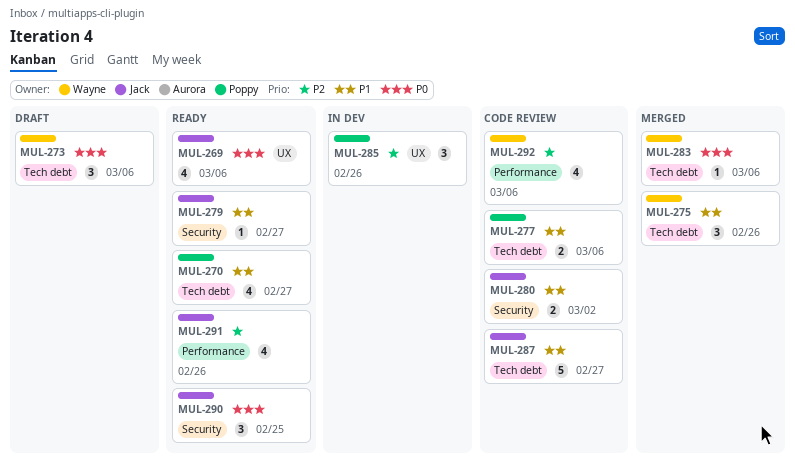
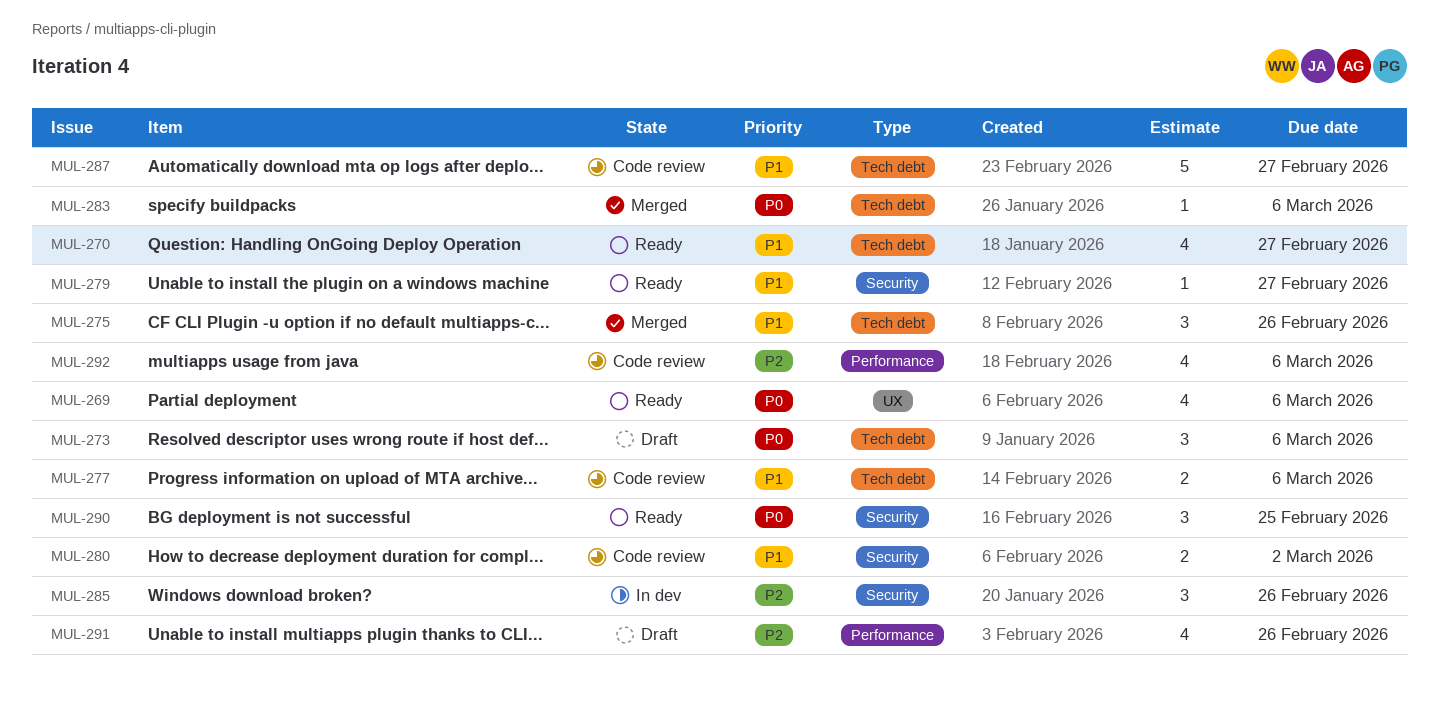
MUL-285, label: UX -> Security
MUL-291, status: Ready -> Draft

